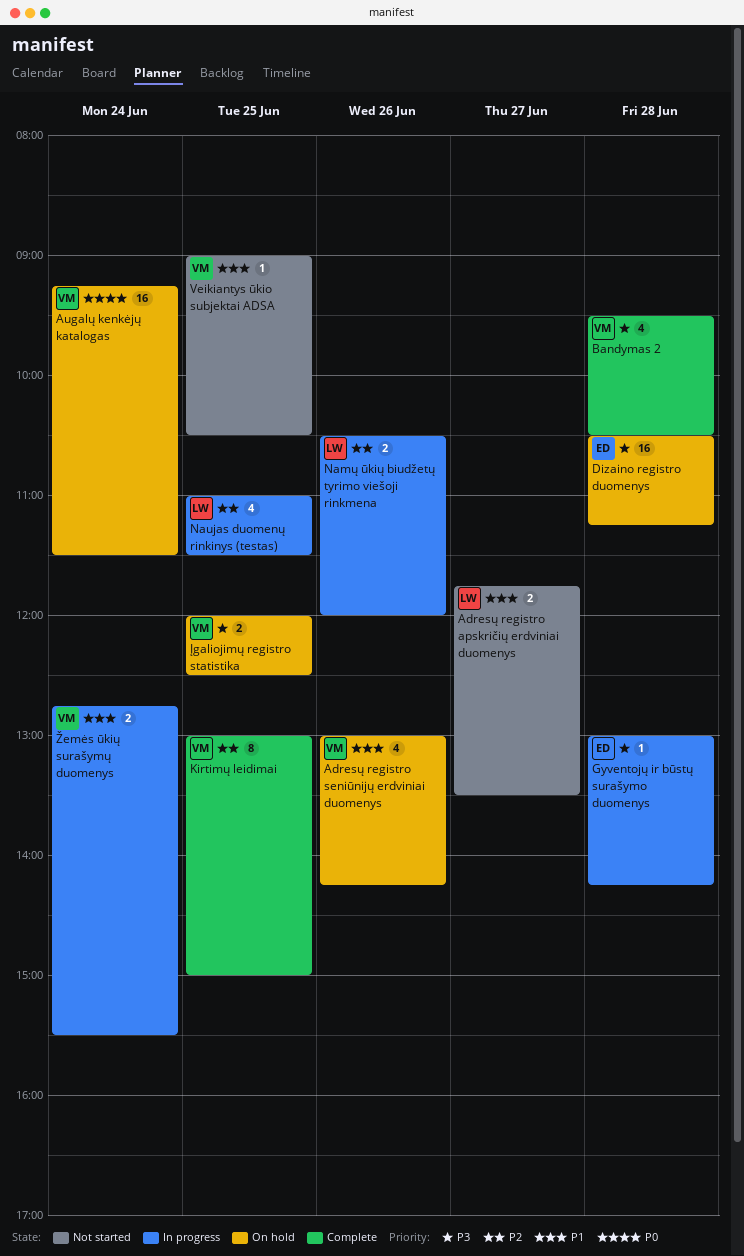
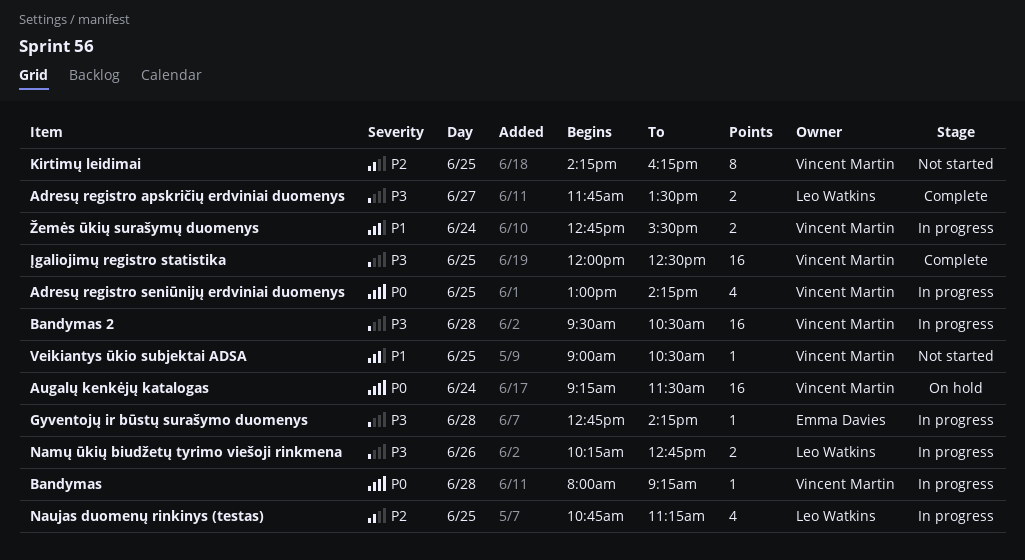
Adresų registro apskričių erdviniai duomenys, status: Not started -> Complete
Adresų registro apskričių erdviniai duomenys, priority: P1 -> P3
Adresų registro seniūnijų erdviniai duomenys, status: On hold -> In progress
Adresų registro seniūnijų erdviniai duomenys, priority: P1 -> P0
Adresų registro seniūnijų erdviniai duomenys, day: Jun 26 -> Jun 25
Bandymas: none -> present
Bandymas 2, status: Complete -> In progress
Bandymas 2, estimate: 4 -> 16
Dizaino registro duomenys: present -> none
Gyventojų ir būstų surašymo duomenys, begins: 13:00 -> 12:45
Kirtimų leidimai, status: Complete -> Not started
Kirtimų leidimai, begins: 13:00 -> 14:15
Kirtimų leidimai, ends: 15:00 -> 16:15
Namų ūkių biudžetų tyrimo viešoji rinkmena, priority: P2 -> P3
Namų ūkių biudžetų tyrimo viešoji rinkmena, begins: 10:30 -> 10:15
Namų ūkių biudžetų tyrimo viešoji rinkmena, ends: 12:00 -> 12:45
Naujas duomenų rinkinys (testas), begins: 11:00 -> 10:45
Naujas duomenų rinkinys (testas), ends: 11:30 -> 11:15
Įgaliojimų registro statistika, status: On hold -> Complete
Įgaliojimų registro statistika, estimate: 2 -> 16

